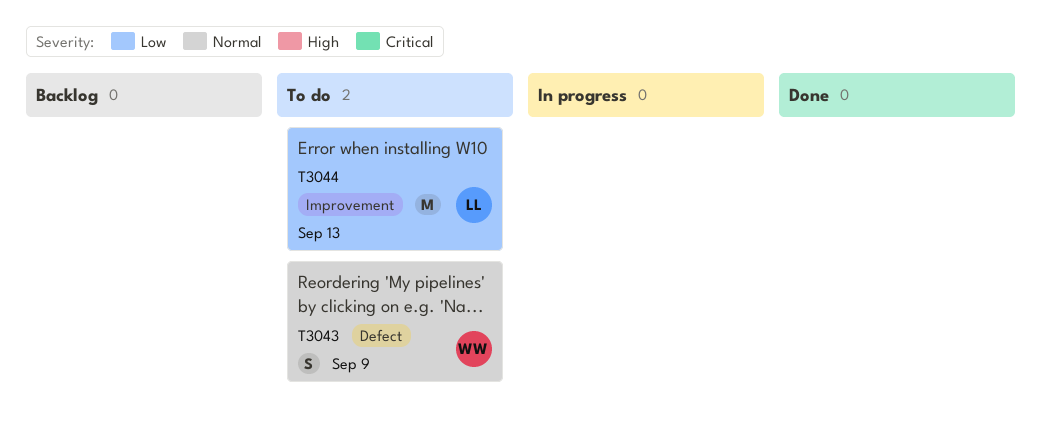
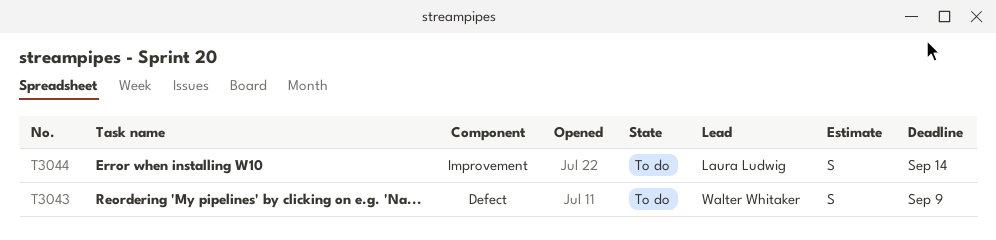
T3044, estimate: M -> S
T3044, due: Sep 13 -> Sep 14

